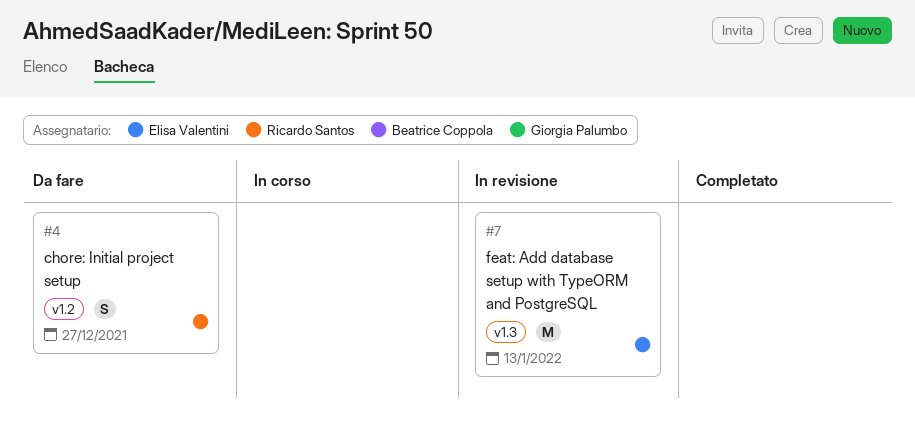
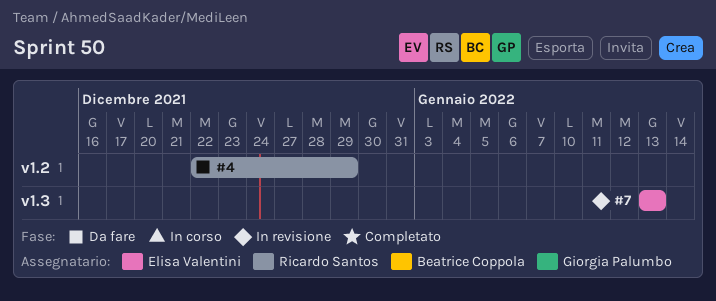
#4, due: Dec 27 -> Dec 29

